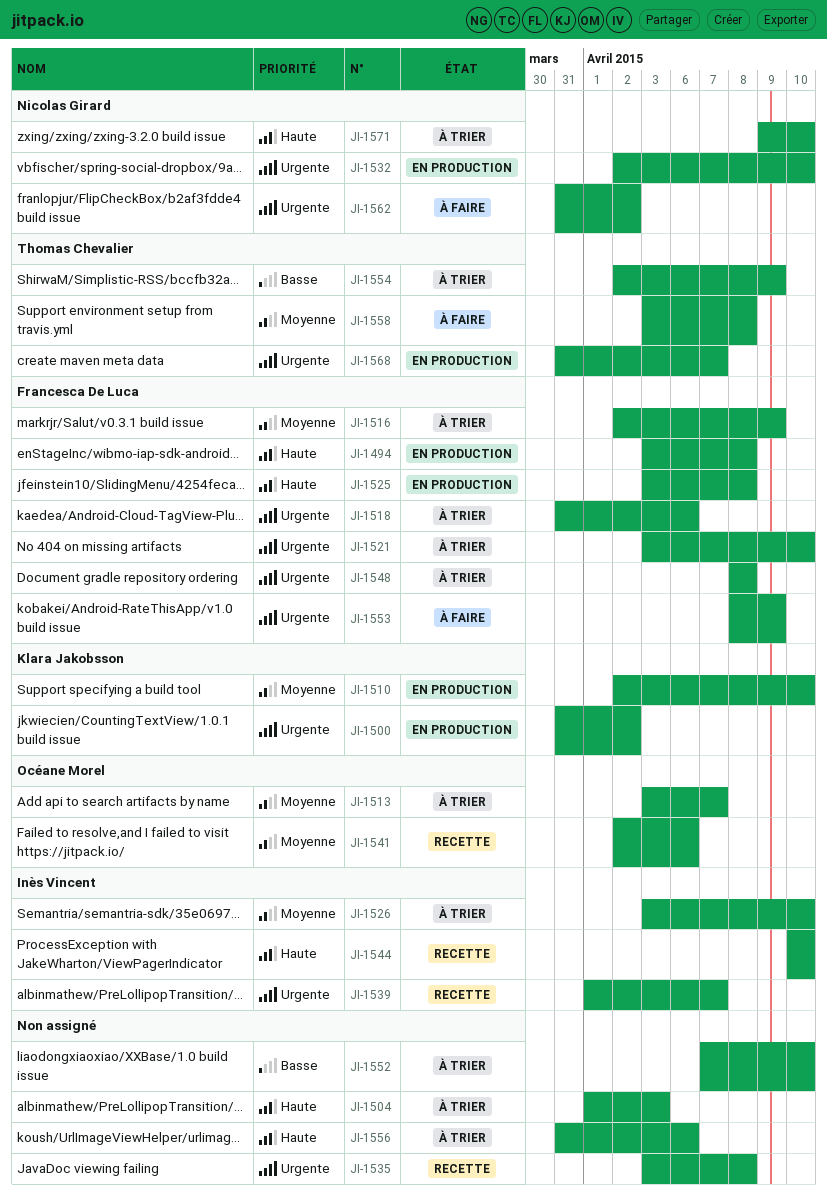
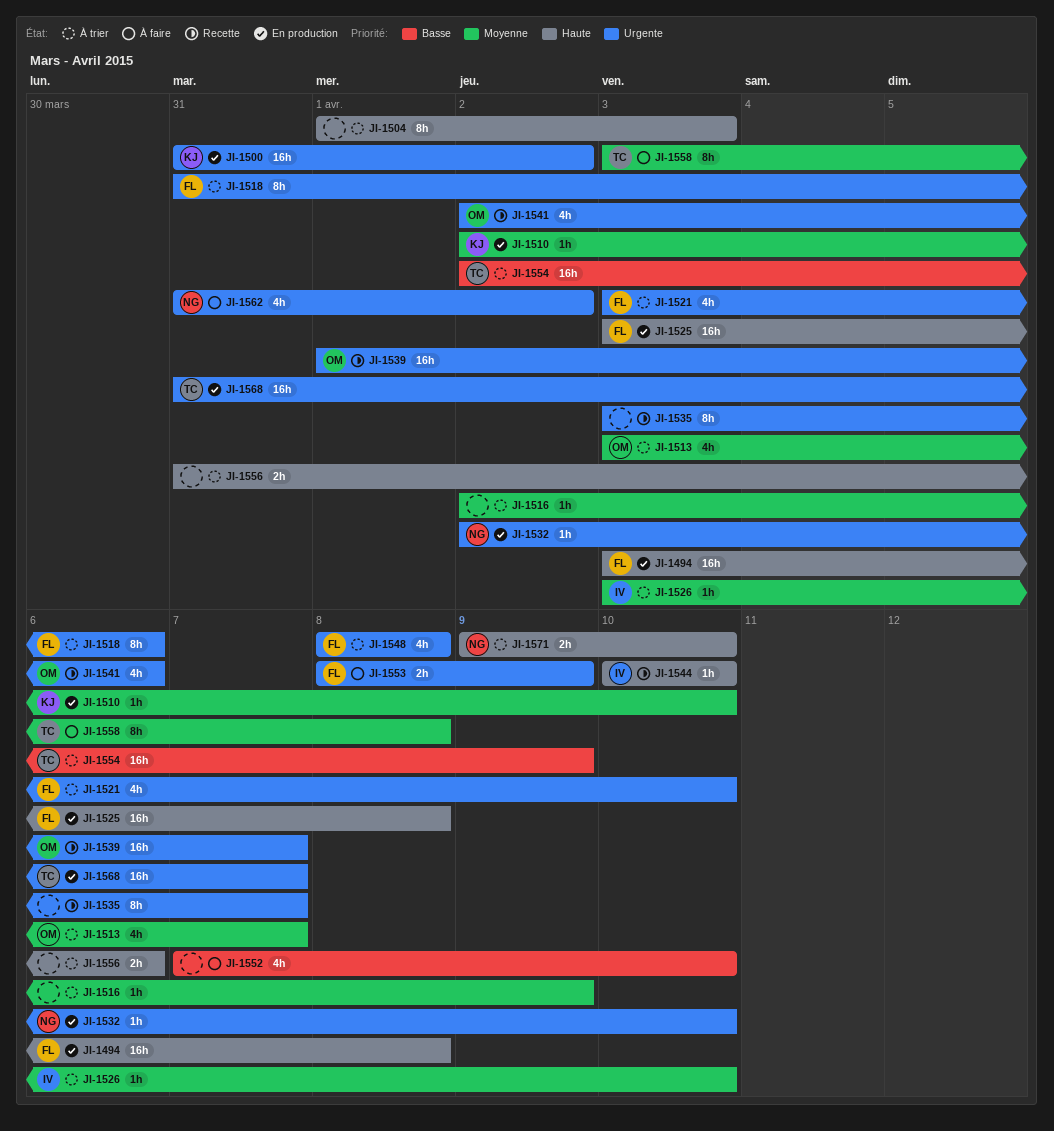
JI-1516, owner: Francesca De Luca -> none
JI-1535, due: Apr 8 -> Apr 7
JI-1539, owner: Inès Vincent -> Océane Morel
JI-1541, priority: Moyenne -> Urgente
JI-1552, status: À trier -> À faire

